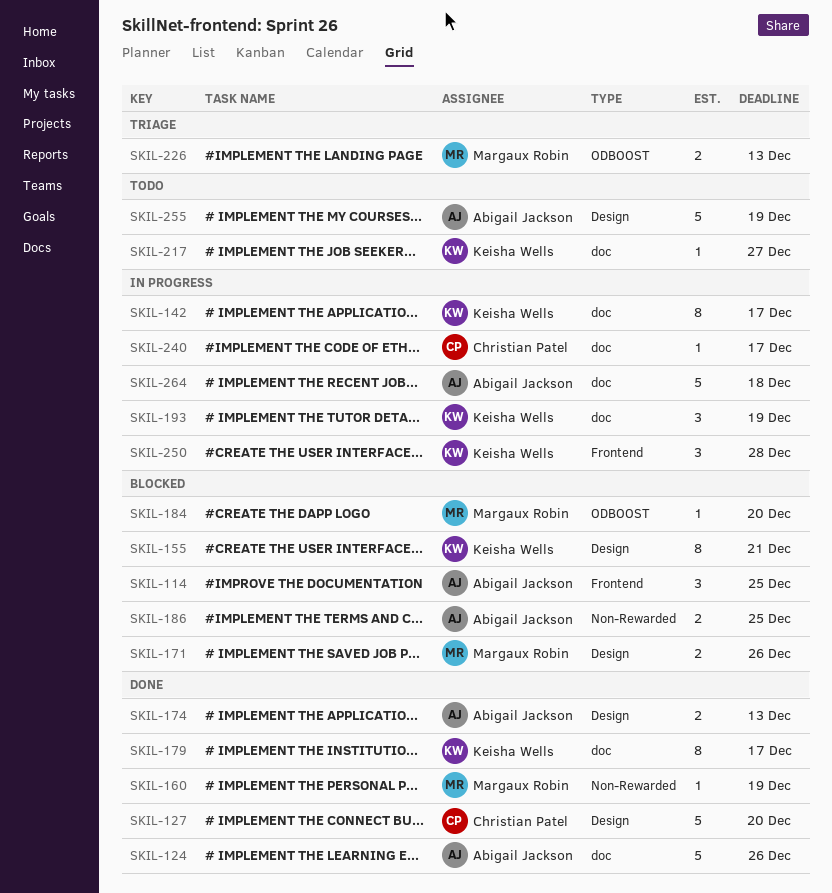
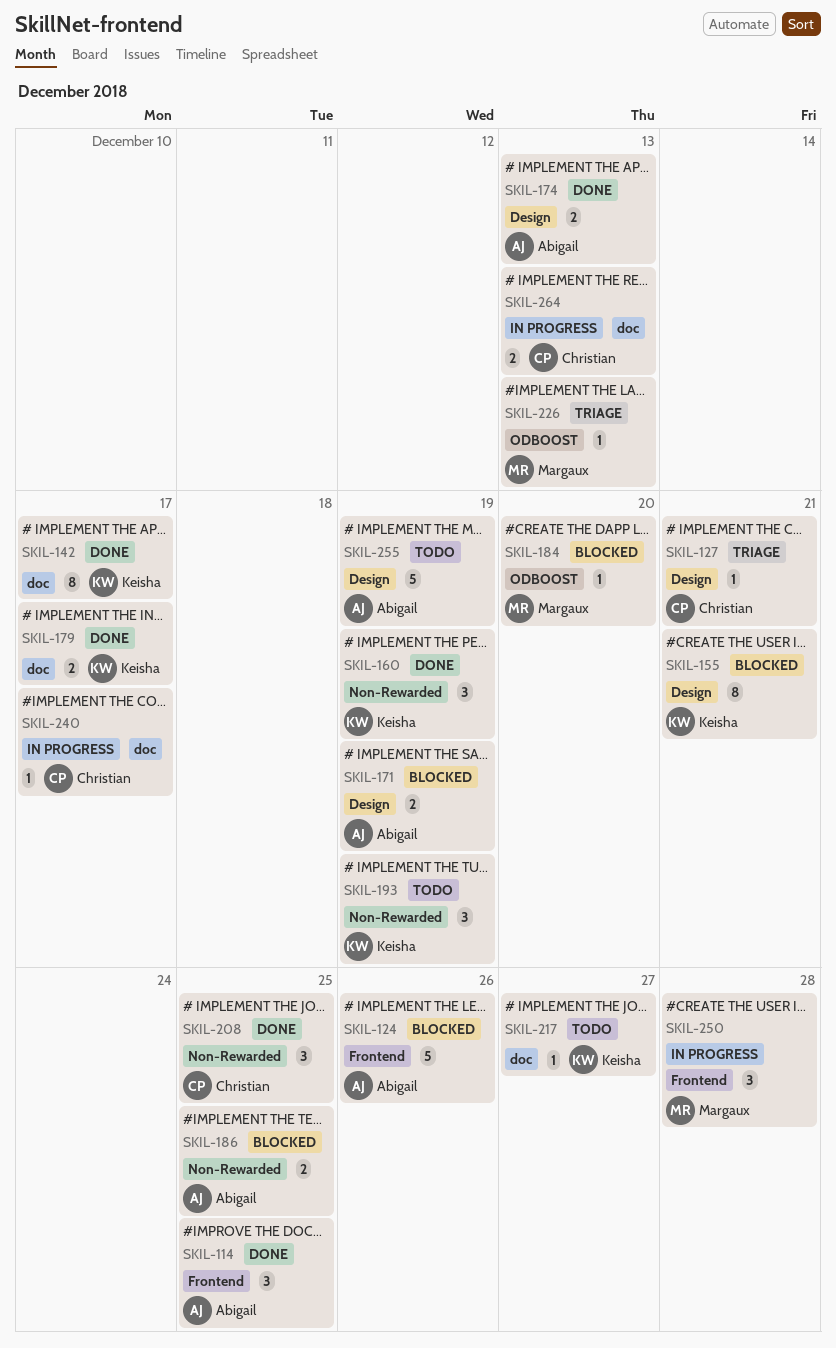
SKIL-114, status: Blocked -> Done
SKIL-124, status: Done -> Blocked
SKIL-124, label: doc -> Frontend
SKIL-127, status: Done -> Triage
SKIL-127, estimate: 5 -> 1
SKIL-127, due: Dec 20 -> Dec 21
SKIL-142, status: In progress -> Done
SKIL-160, owner: Margaux Robin -> Keisha Wells
SKIL-160, estimate: 1 -> 3
SKIL-171, owner: Margaux Robin -> Abigail Jackson
SKIL-171, due: Dec 26 -> Dec 19
SKIL-179, estimate: 8 -> 2
SKIL-193, status: In progress -> Todo
SKIL-193, label: doc -> Non-Rewarded
SKIL-208: none -> present
SKIL-226, estimate: 2 -> 1
SKIL-250, owner: Keisha Wells -> Margaux Robin
SKIL-264, owner: Abigail Jackson -> Christian Patel
SKIL-264, estimate: 5 -> 2
SKIL-264, due: Dec 18 -> Dec 13

